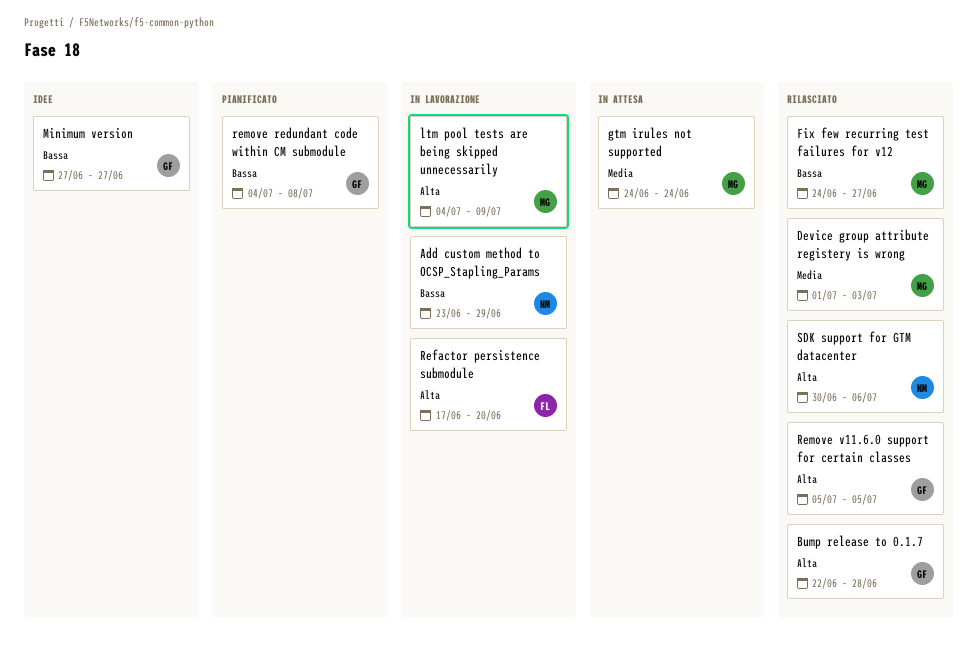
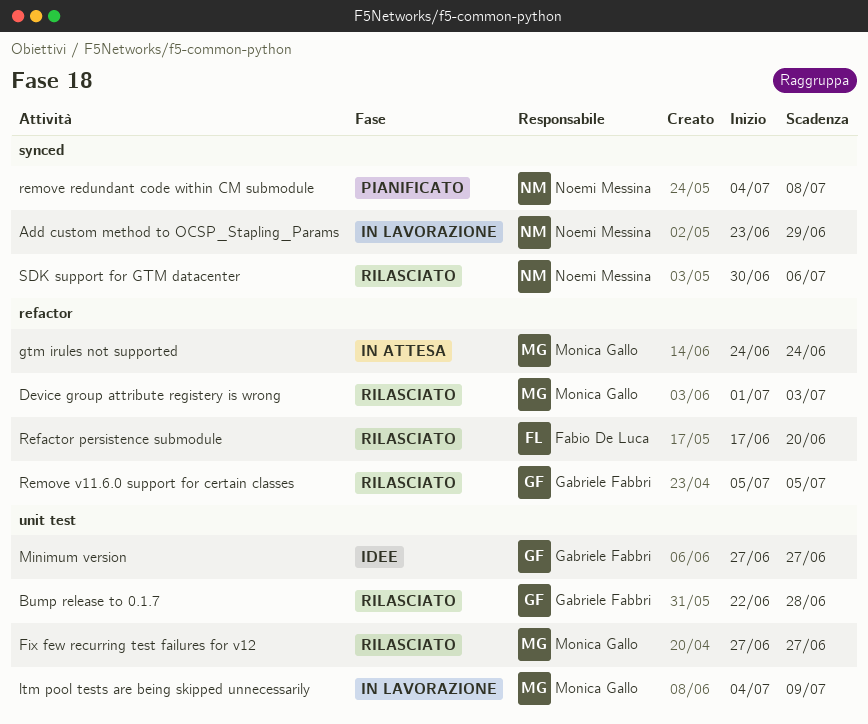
Fix few recurring test failures for v12, start: Jun 24 -> Jun 27
Refactor persistence submodule, status: In lavorazione -> Rilasciato
remove redundant code within CM submodule, owner: Gabriele Fabbri -> Noemi Messina

